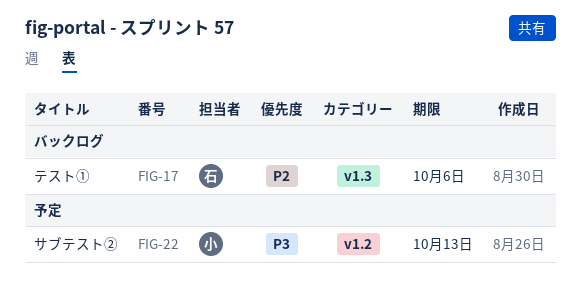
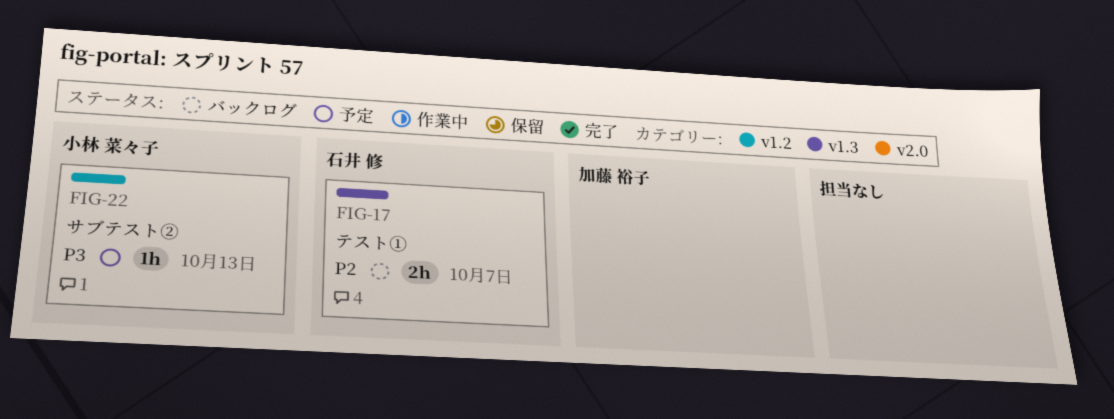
FIG-17, due: Oct 6 -> Oct 7

